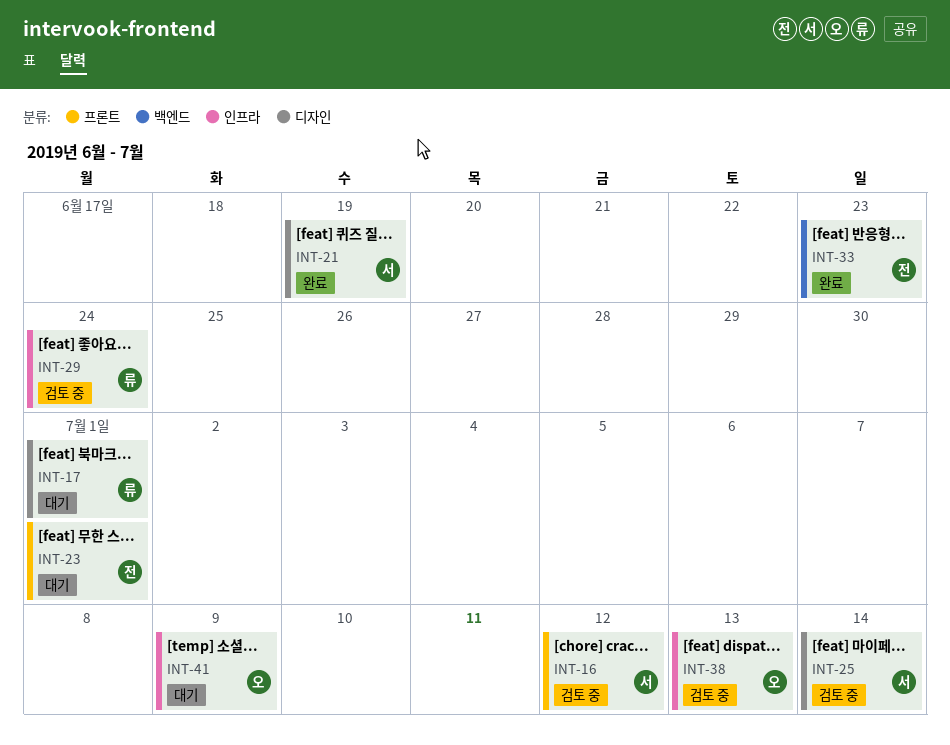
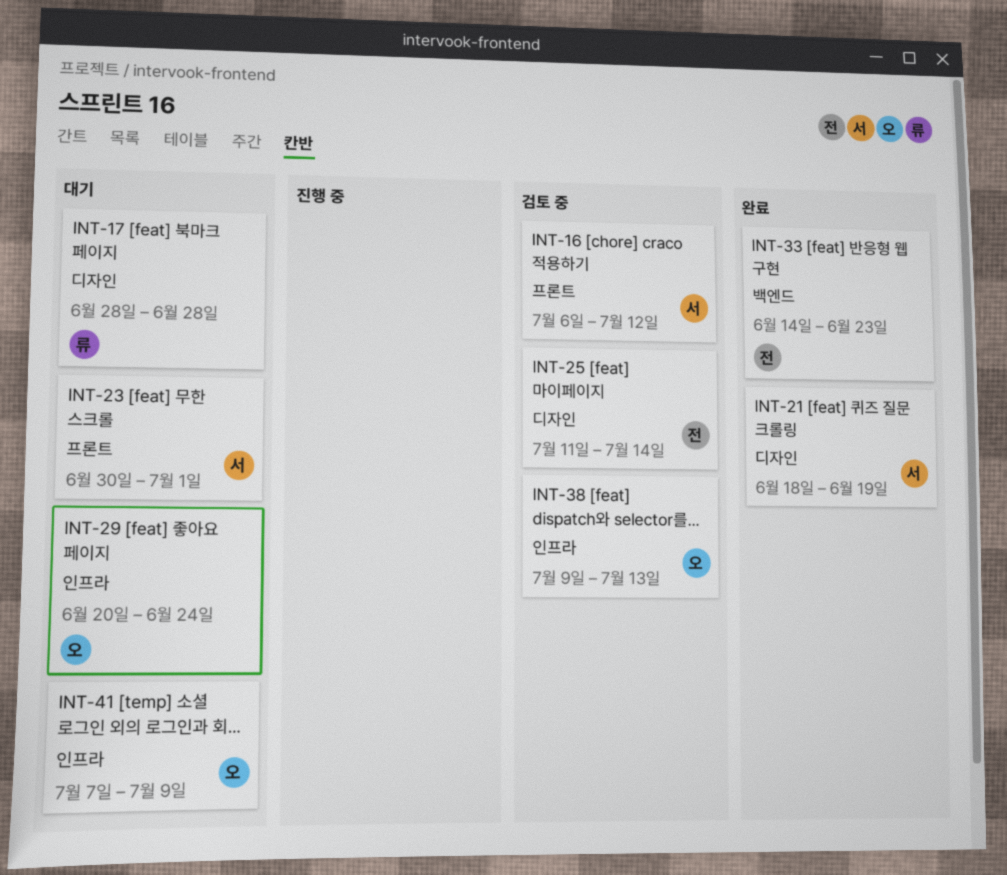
INT-17, due: Jul 1 -> Jun 28
INT-23, owner: 전 -> 서
INT-25, owner: 서 -> 전
INT-29, status: 검토 중 -> 대기
INT-29, owner: 류 -> 오

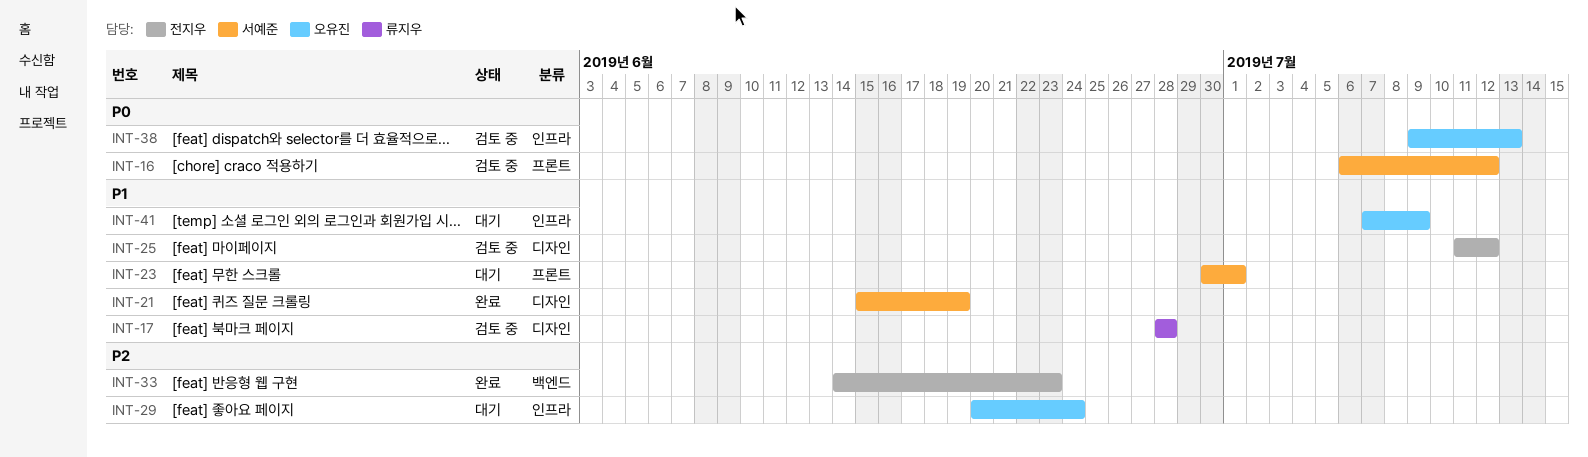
INT-17, status: 대기 -> 검토 중
INT-21, start: Jun 18 -> Jun 15
INT-25, due: Jul 14 -> Jul 12

